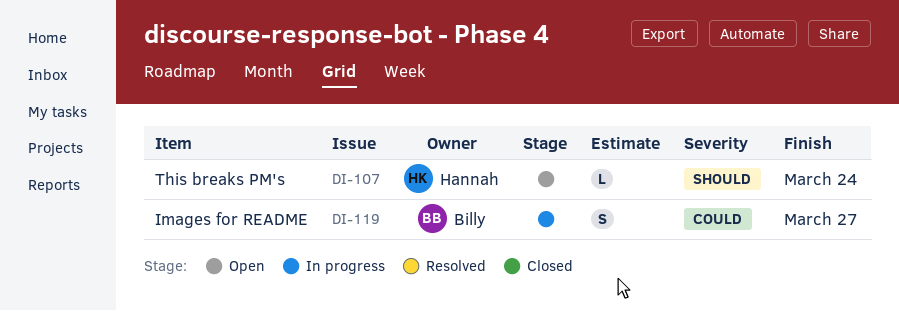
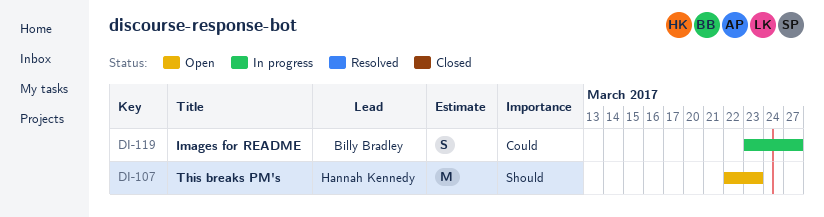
DI-107, estimate: L -> M
DI-107, due: Mar 24 -> Mar 23

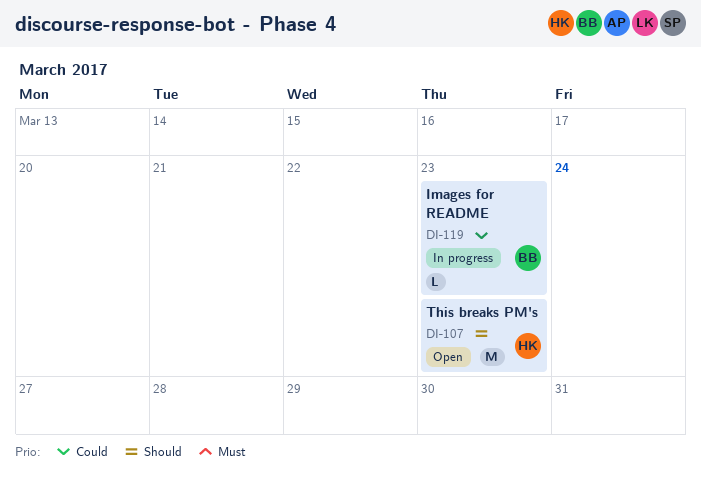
DI-119, estimate: S -> L
DI-119, due: Mar 27 -> Mar 23

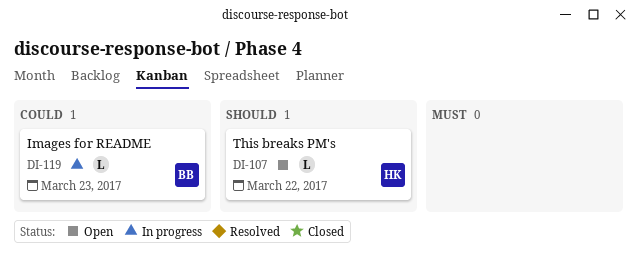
DI-107, estimate: M -> L
DI-107, due: Mar 23 -> Mar 22

